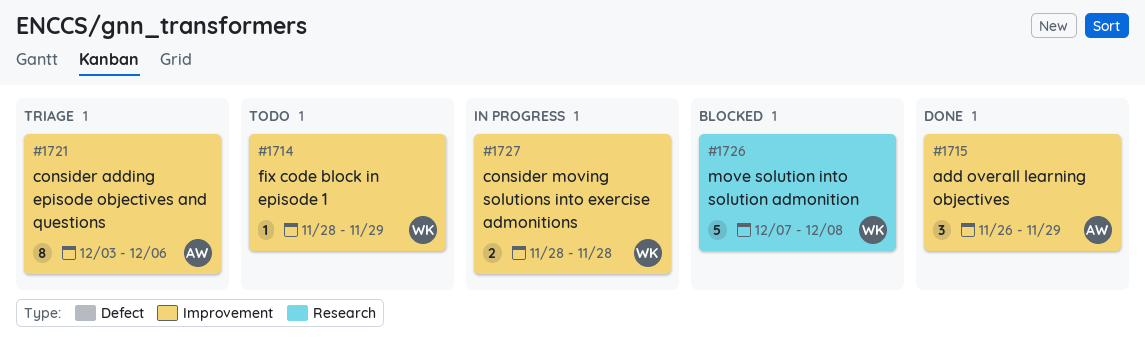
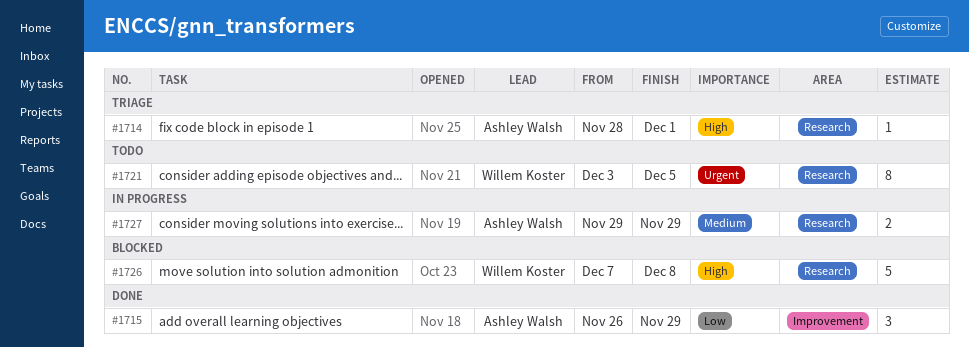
#1714, status: Todo -> Triage
#1714, owner: Willem Koster -> Ashley Walsh
#1714, label: Improvement -> Research
#1714, due: Nov 29 -> Dec 1
#1721, status: Triage -> Todo
#1721, owner: Ashley Walsh -> Willem Koster
#1721, label: Improvement -> Research
#1721, due: Dec 6 -> Dec 5
#1727, owner: Willem Koster -> Ashley Walsh
#1727, label: Improvement -> Research
#1727, start: Nov 28 -> Nov 29
#1727, due: Nov 28 -> Nov 29

